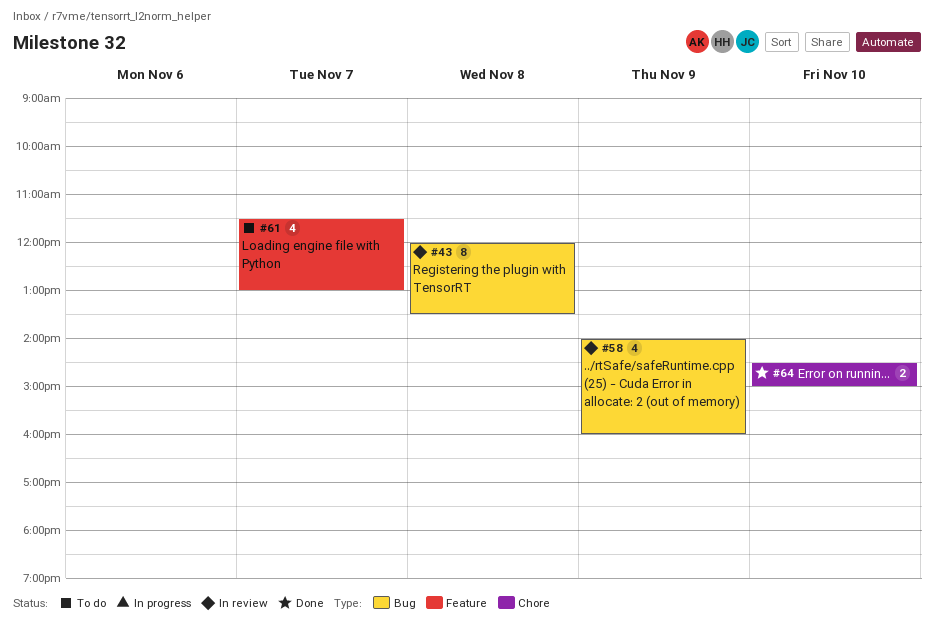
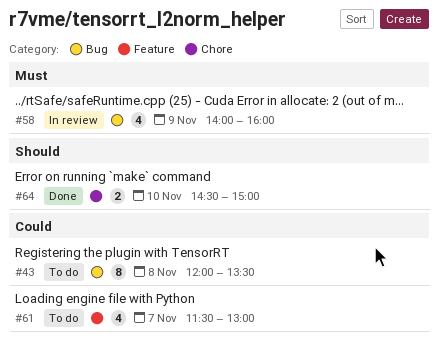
#43, status: In review -> To do

